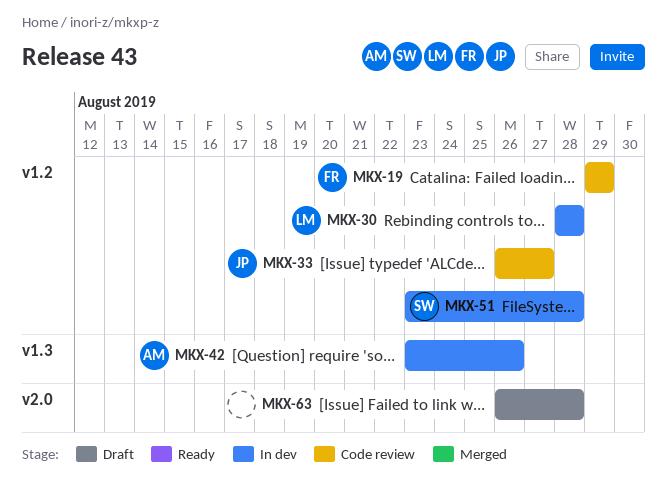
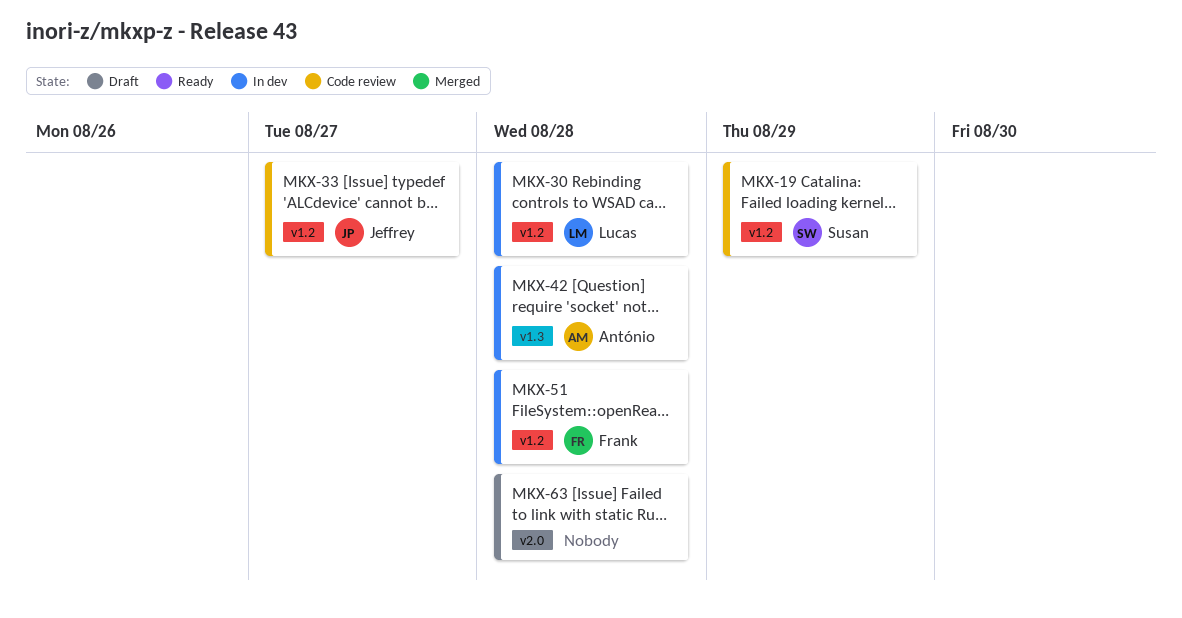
MKX-19, owner: Frank -> Susan
MKX-42, due: Aug 26 -> Aug 28
MKX-51, owner: Susan -> Frank

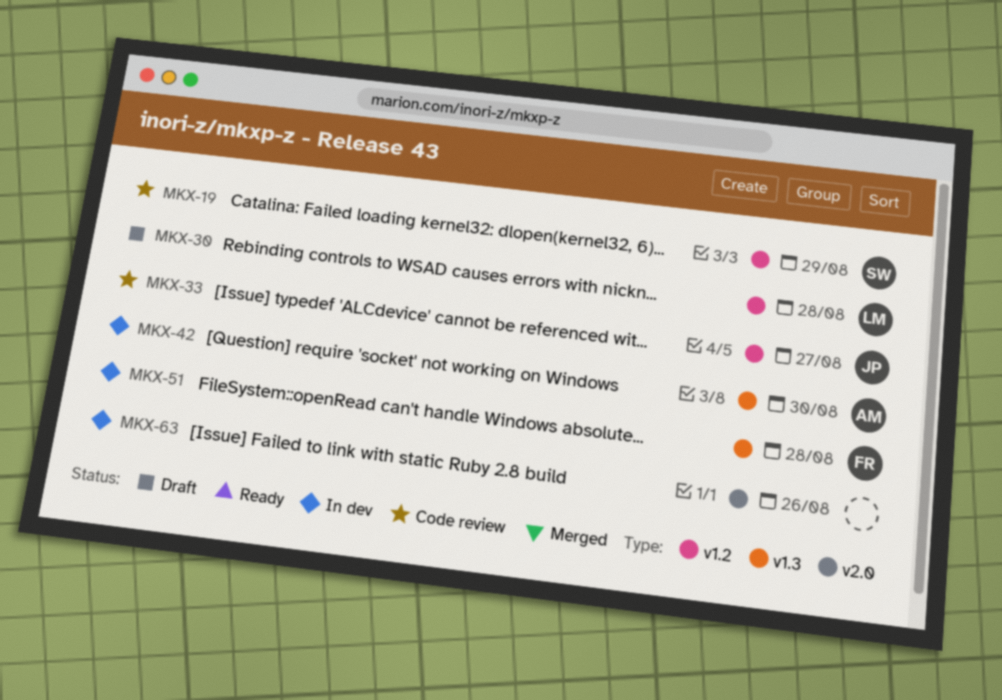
MKX-30, status: In dev -> Draft
MKX-42, due: Aug 28 -> Aug 30
MKX-51, label: v1.2 -> v1.3
MKX-63, status: Draft -> In dev
MKX-63, due: Aug 28 -> Aug 26

